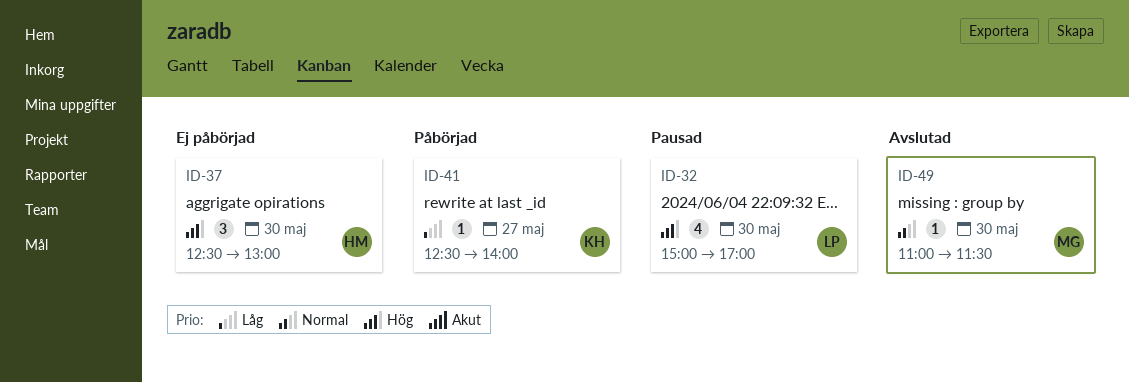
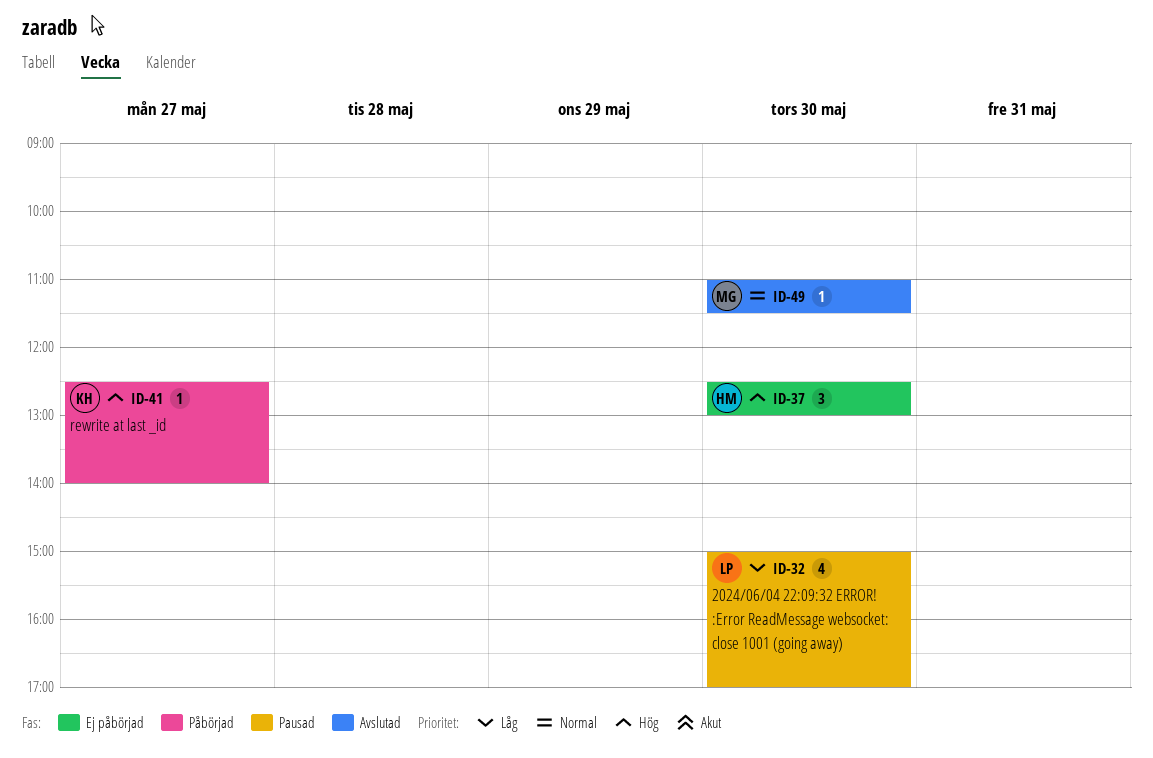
ID-32, priority: Hög -> Låg
ID-41, priority: Låg -> Hög

